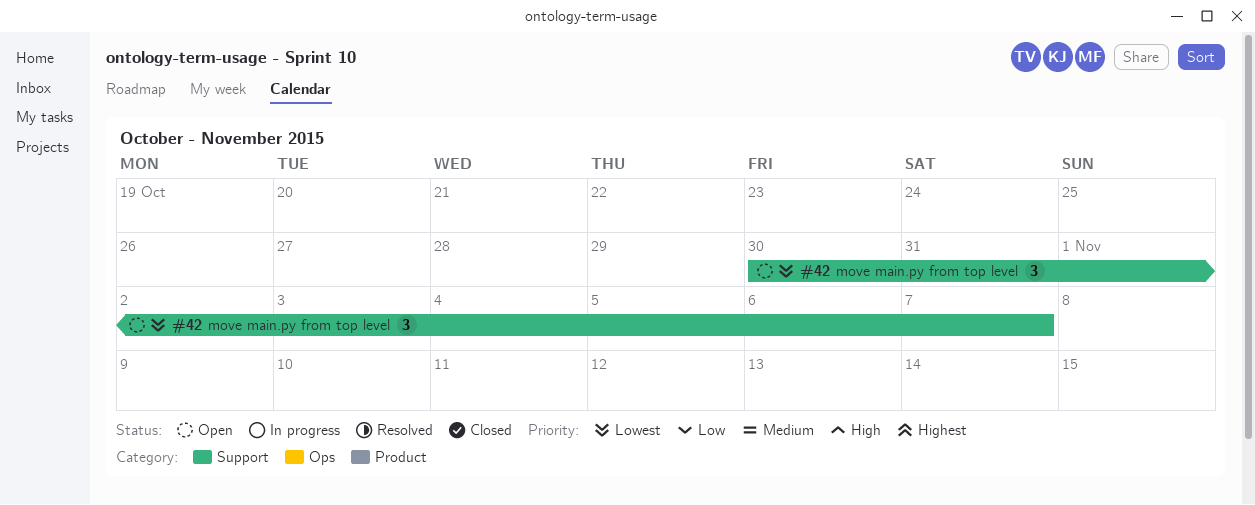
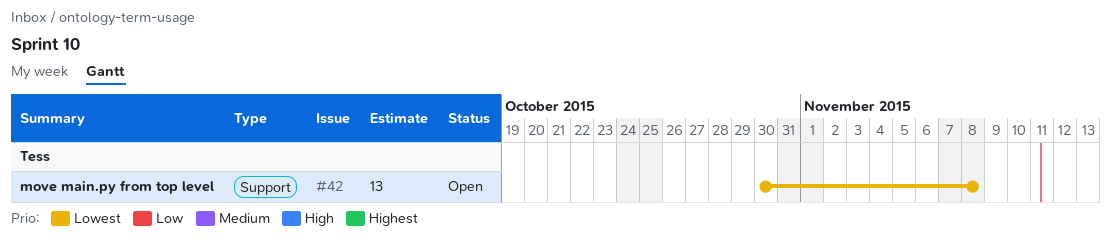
#42, estimate: 3 -> 13
#42, due: Nov 7 -> Nov 8

